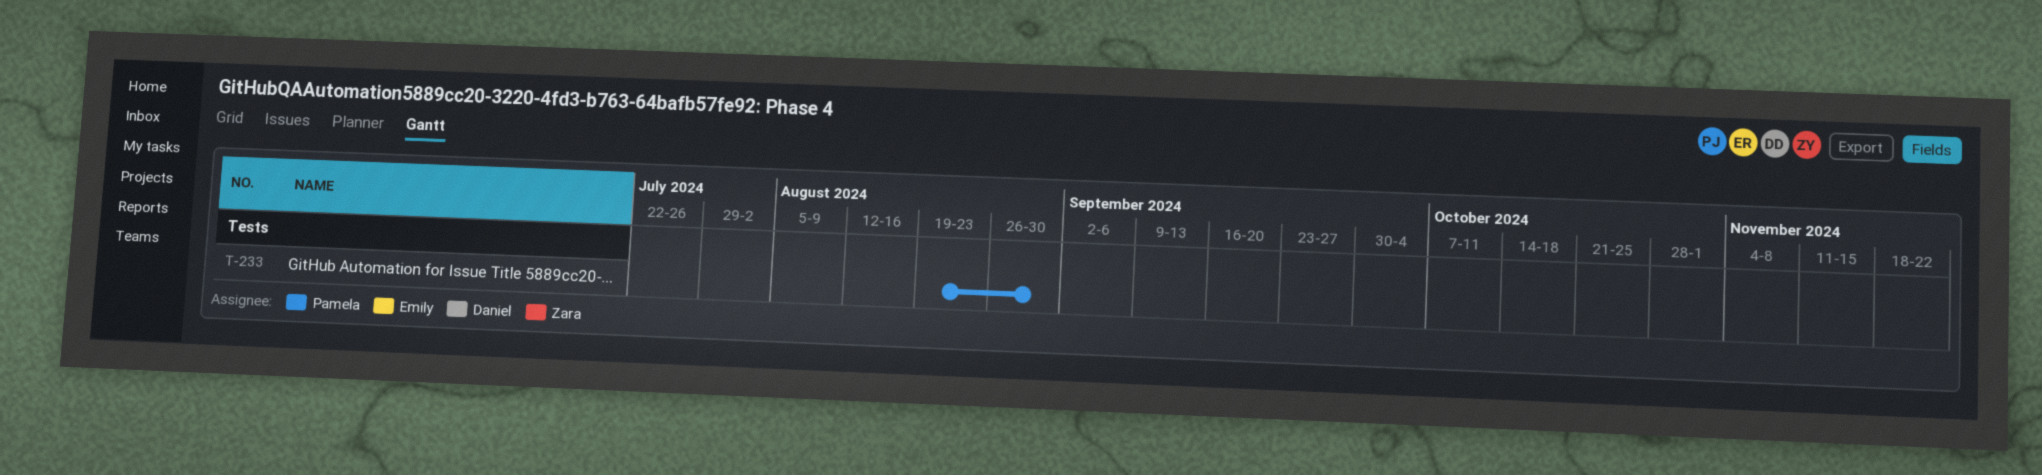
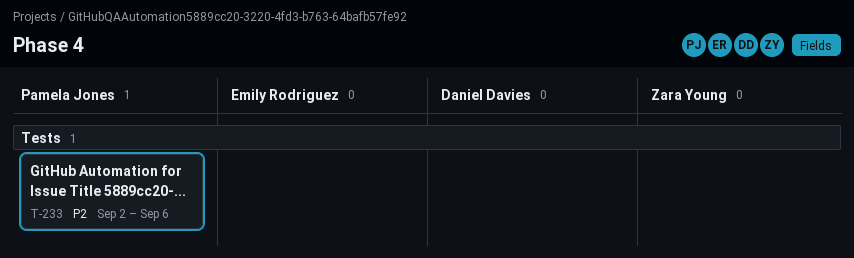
T-233, start: Aug 19 -> Sep 2
T-233, due: Aug 30 -> Sep 6

